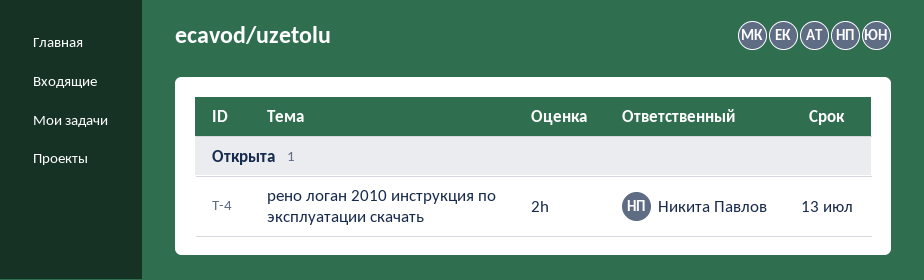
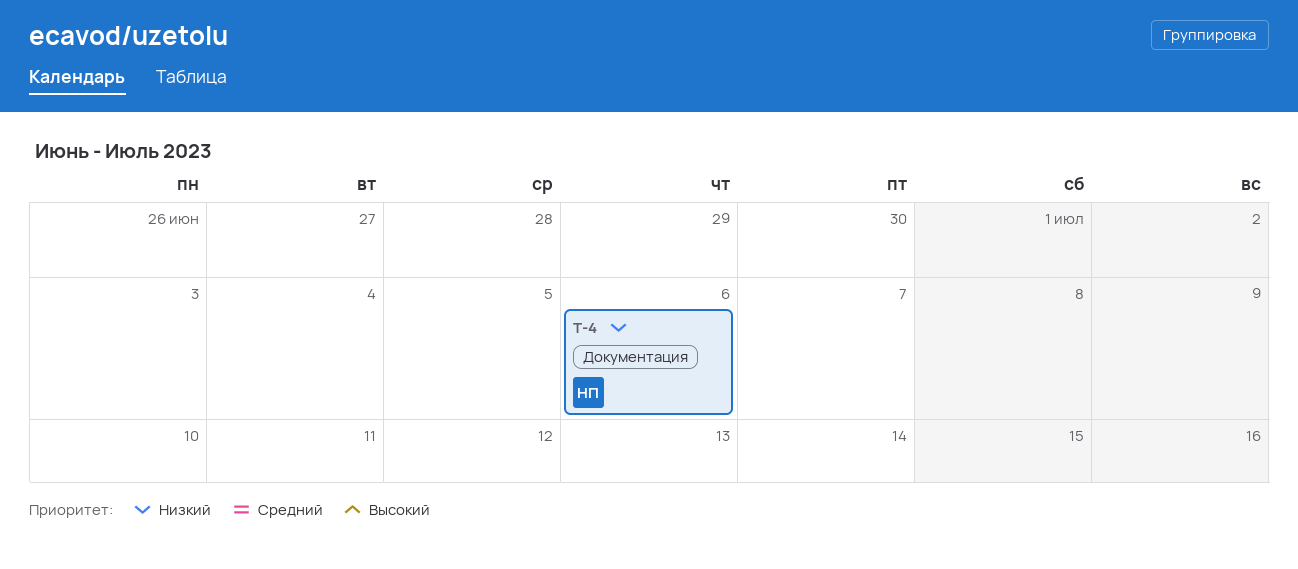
T-4, due: Jul 13 -> Jul 6

